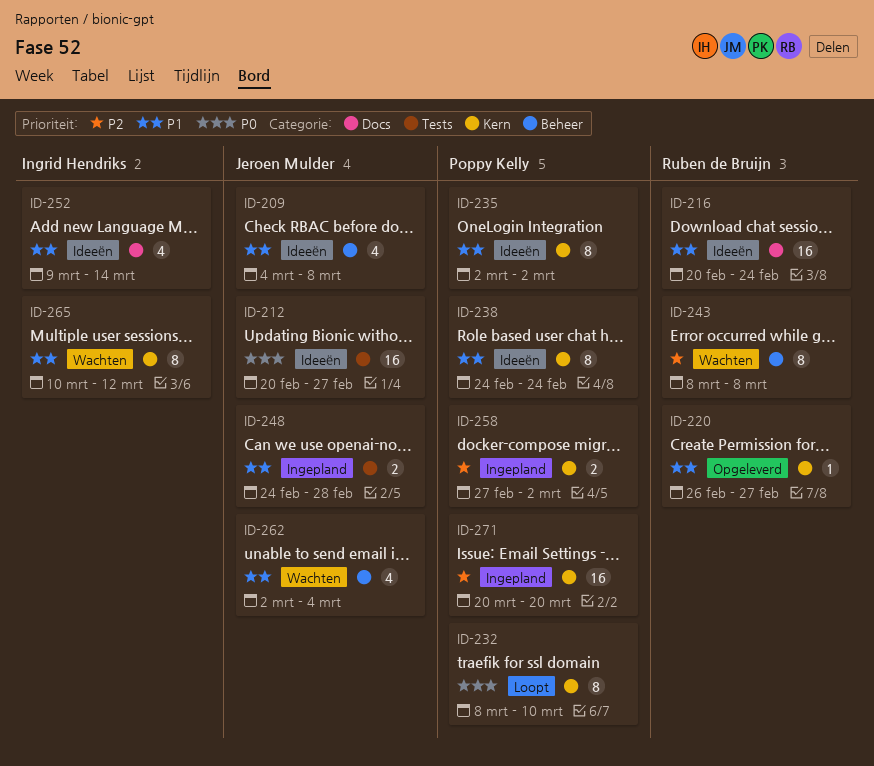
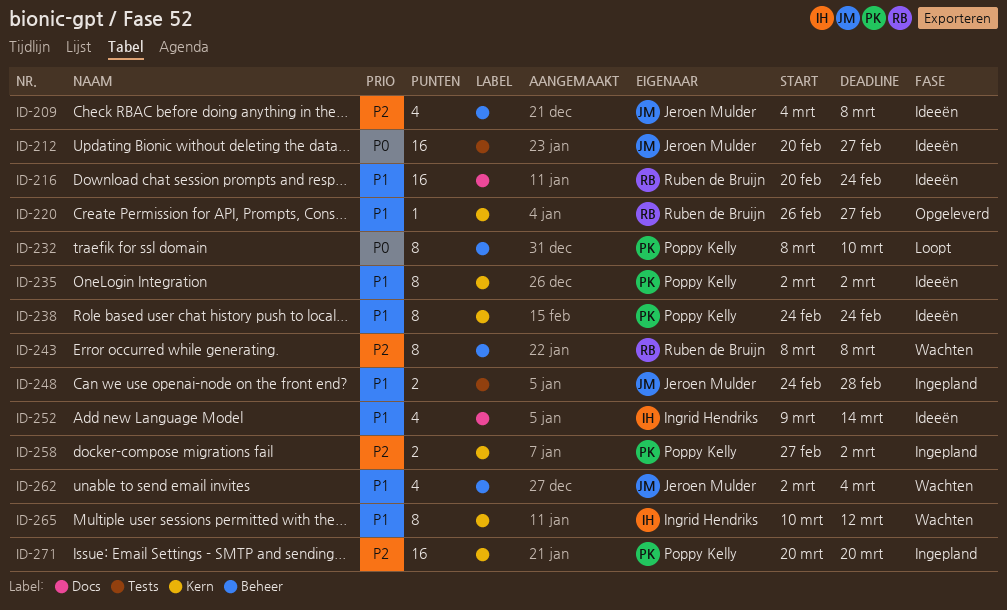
ID-209, priority: P1 -> P2
ID-232, label: Kern -> Beheer

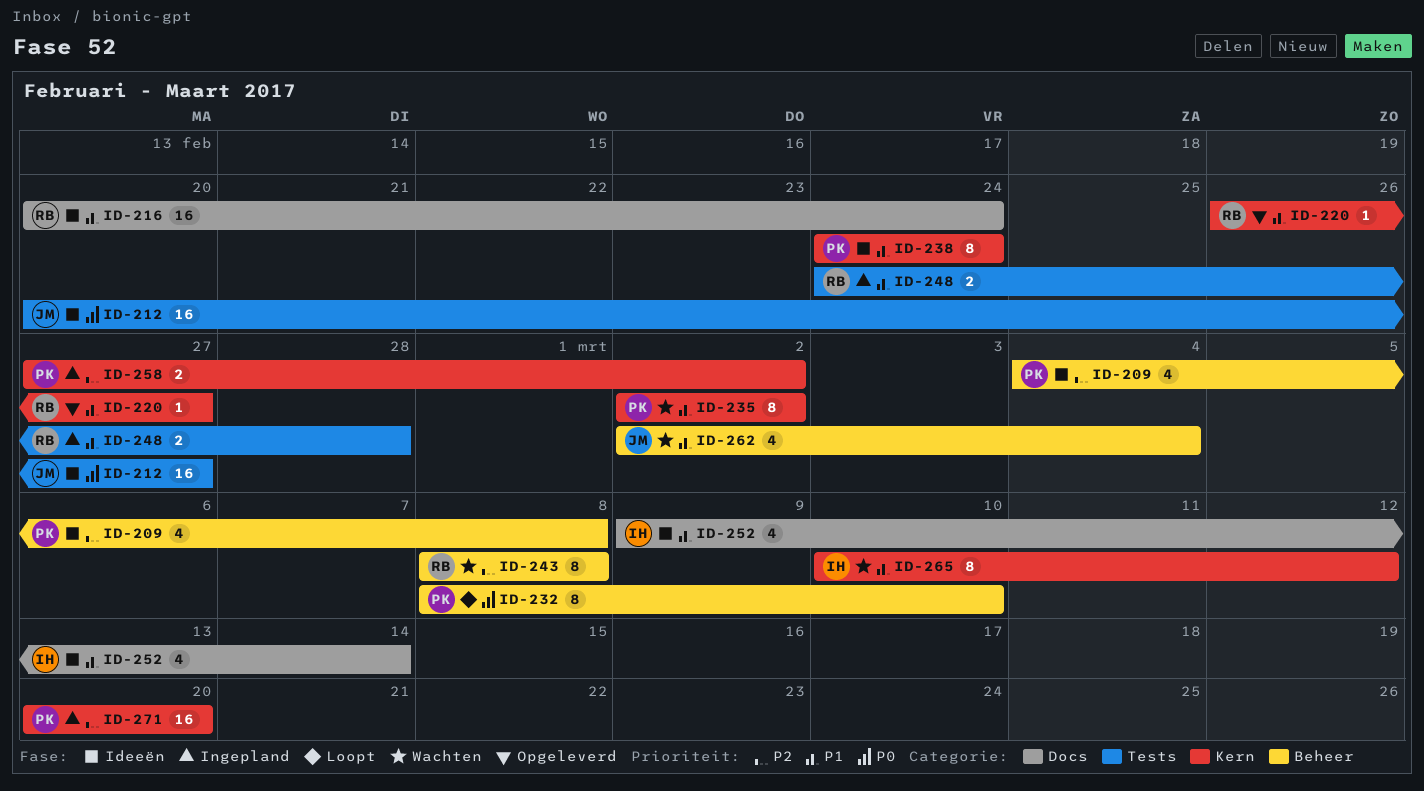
ID-209, owner: Jeroen Mulder -> Poppy Kelly
ID-235, status: Ideeën -> Wachten
ID-248, owner: Jeroen Mulder -> Ruben de Bruijn

